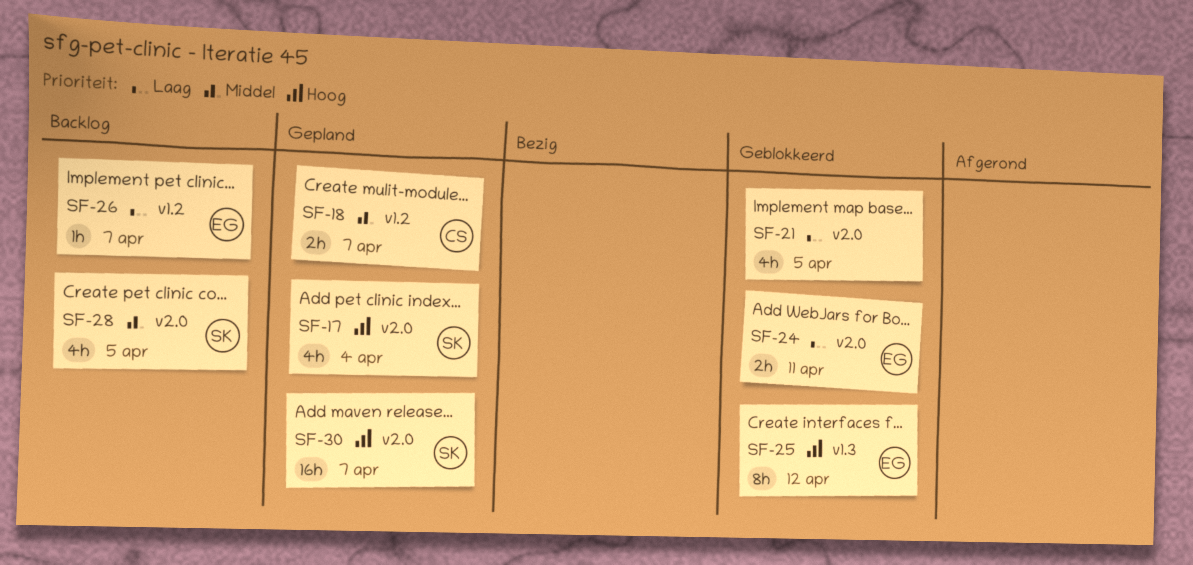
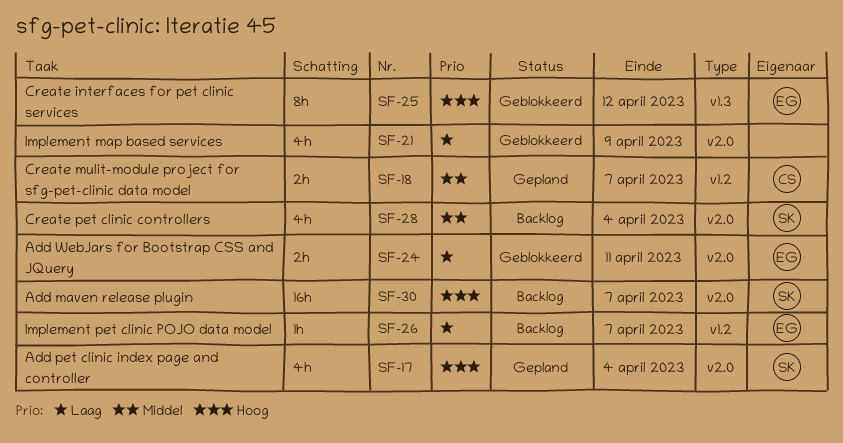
SF-21, due: Apr 5 -> Apr 9
SF-28, due: Apr 5 -> Apr 4
SF-30, status: Gepland -> Backlog

